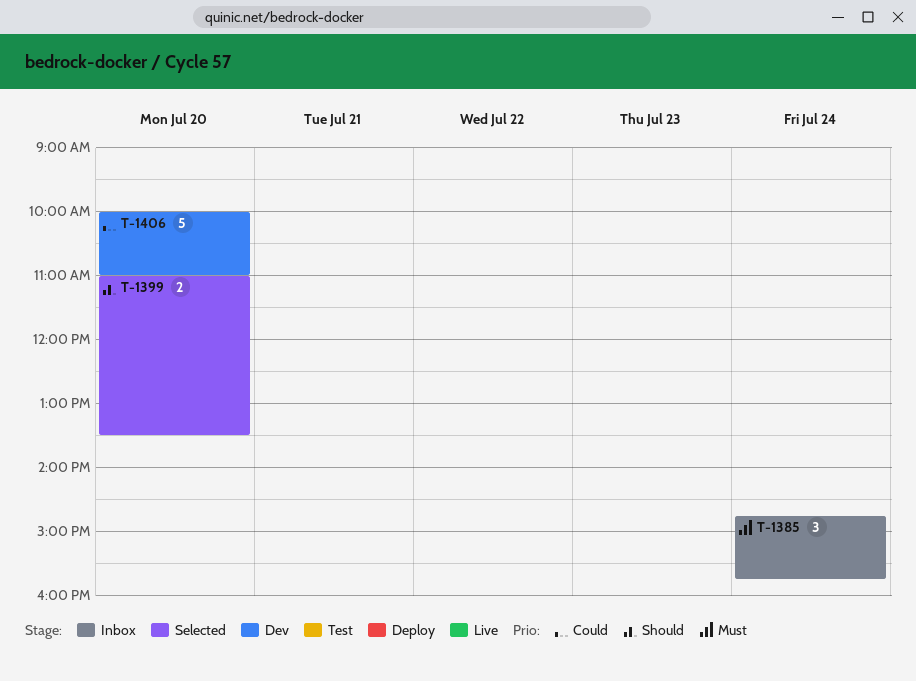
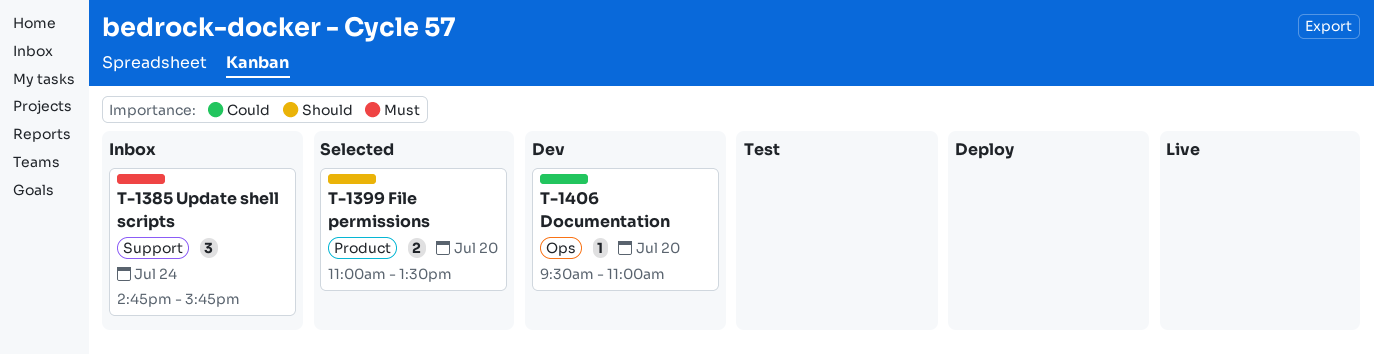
T-1406, estimate: 5 -> 1
T-1406, begins: 10:00 -> 09:30

